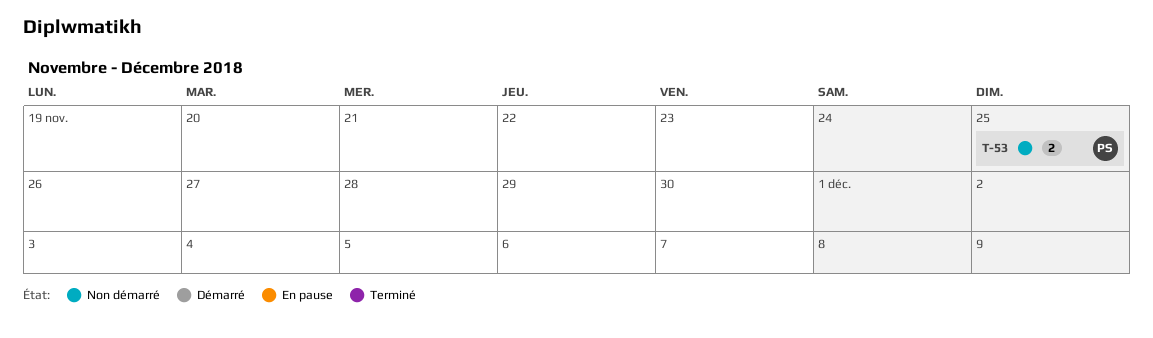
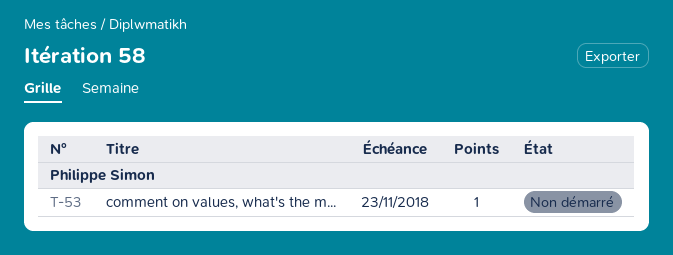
T-53, estimate: 2 -> 1
T-53, due: Nov 25 -> Nov 23

